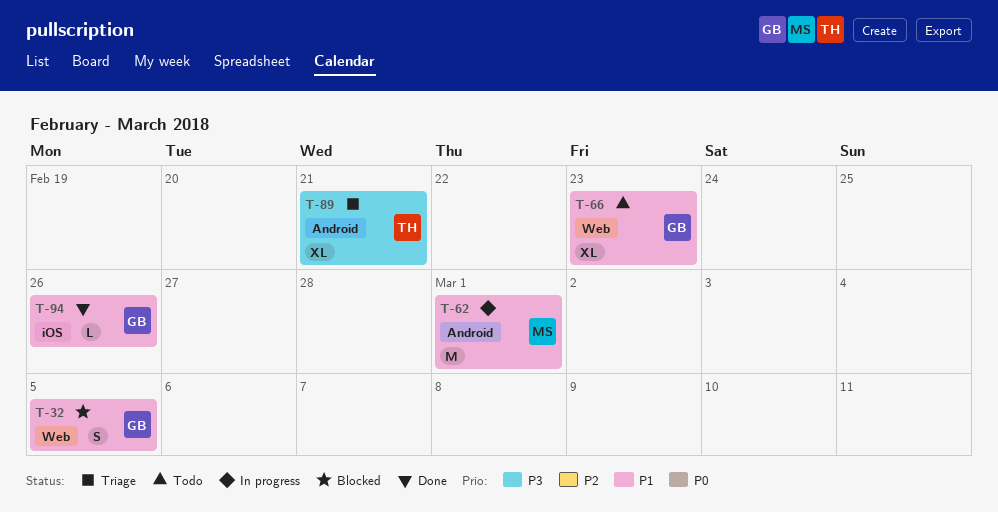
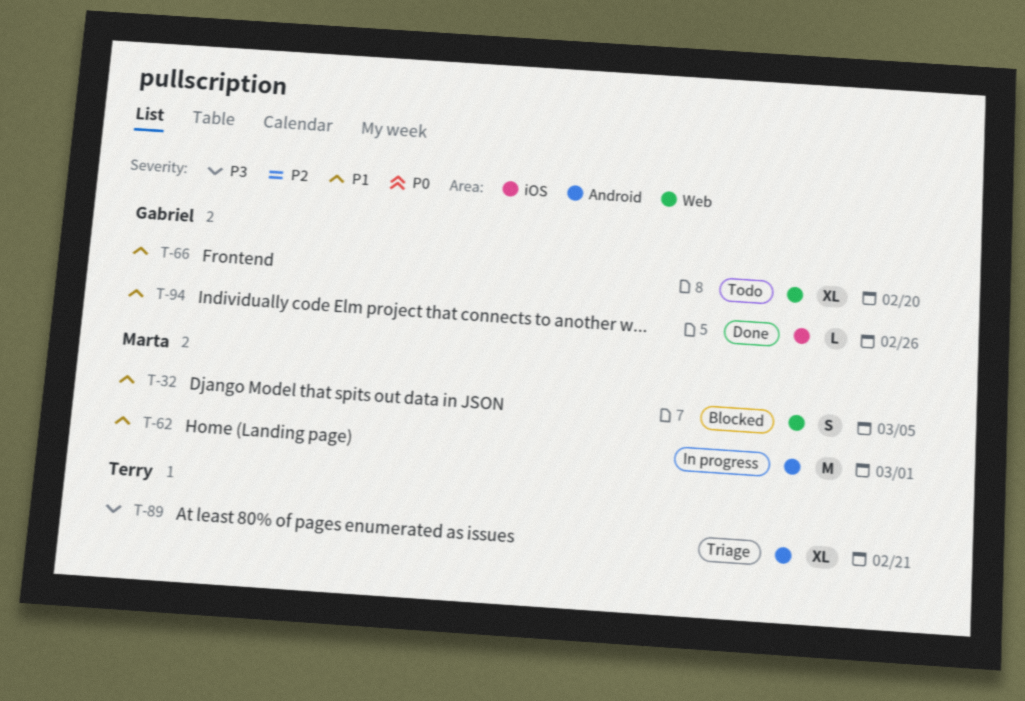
T-32, owner: Gabriel -> Marta
T-66, due: Feb 23 -> Feb 20

